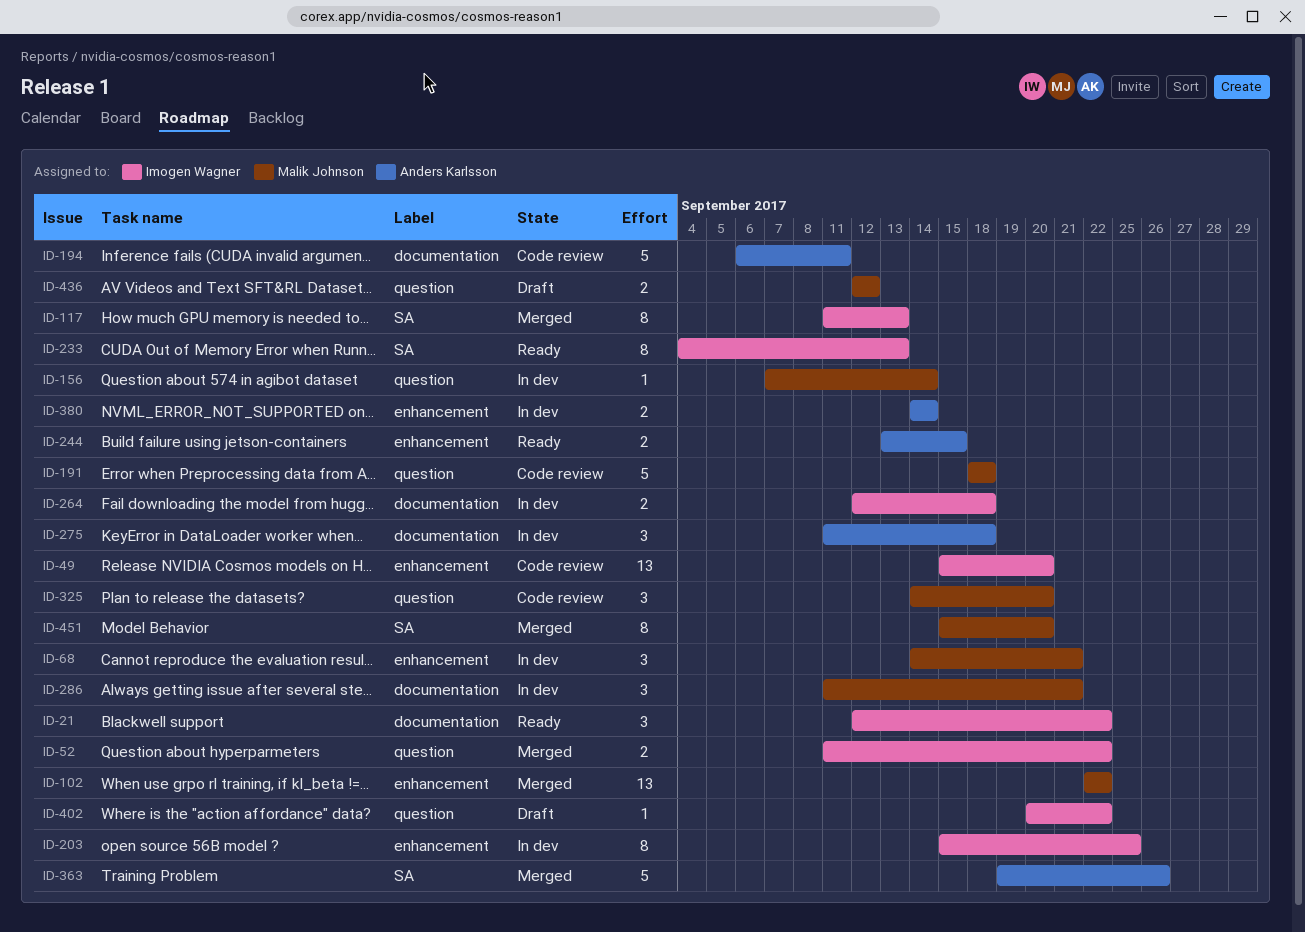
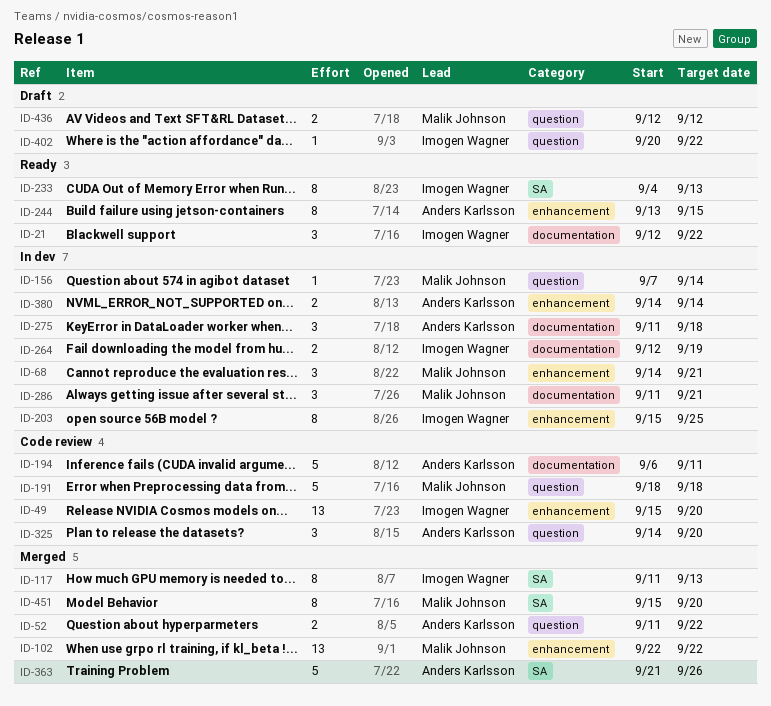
ID-52, owner: Imogen Wagner -> Anders Karlsson
ID-244, estimate: 2 -> 8
ID-264, due: Sep 18 -> Sep 19
ID-325, owner: Malik Johnson -> Anders Karlsson
ID-363, start: Sep 19 -> Sep 21

